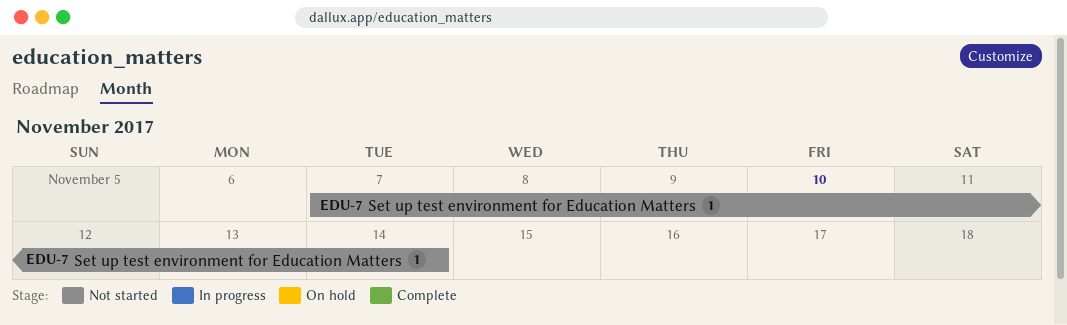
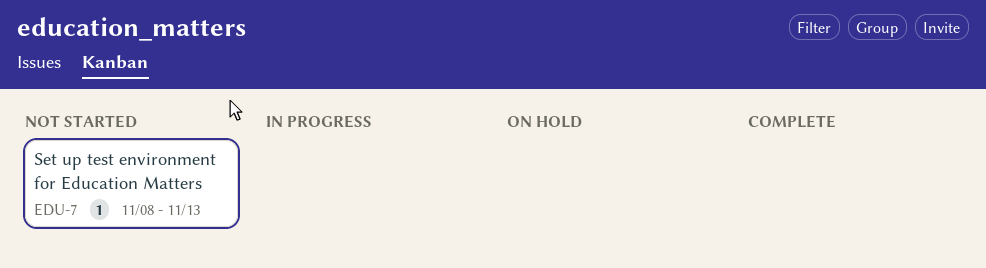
EDU-7, start: Nov 7 -> Nov 8
EDU-7, due: Nov 14 -> Nov 13

